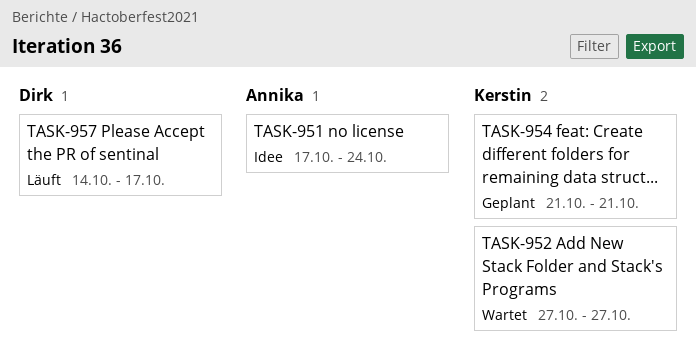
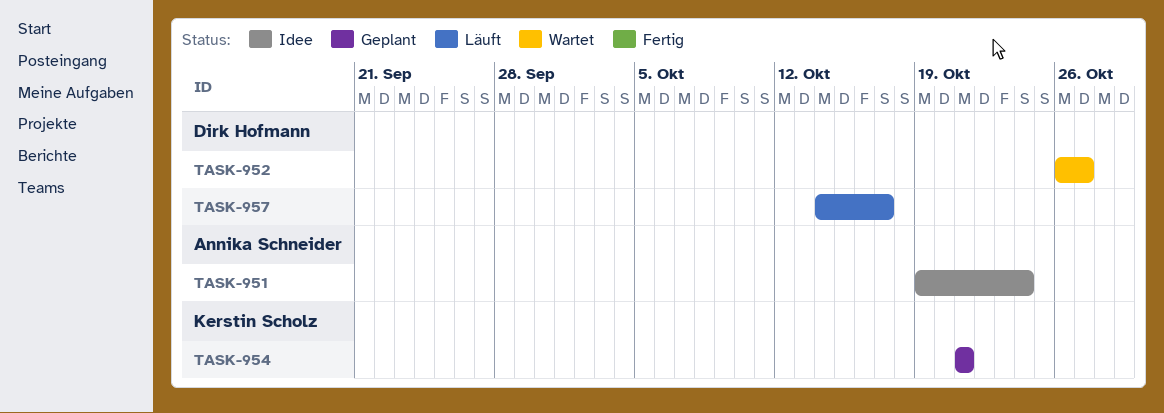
TASK-951, start: Oct 17 -> Oct 19
TASK-952, owner: Kerstin Scholz -> Dirk Hofmann
TASK-952, start: Oct 27 -> Oct 26

